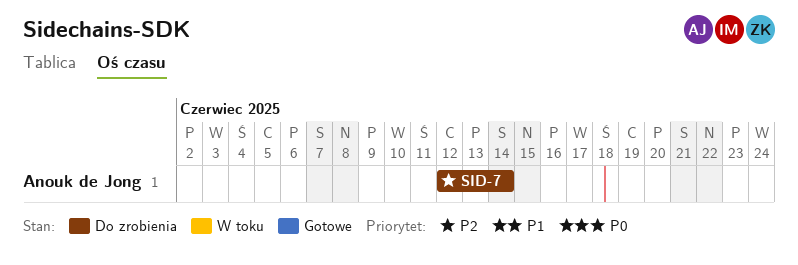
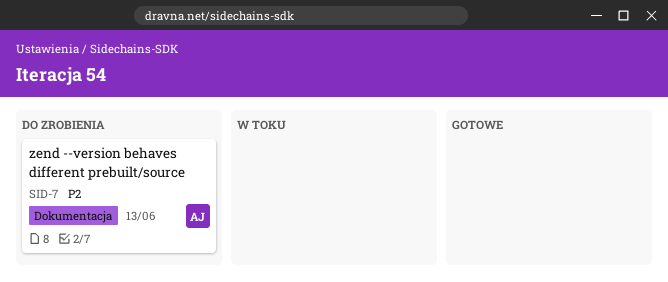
SID-7, due: Jun 14 -> Jun 13

